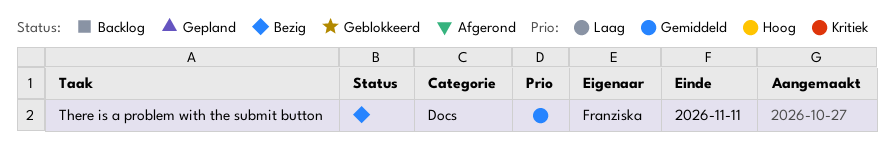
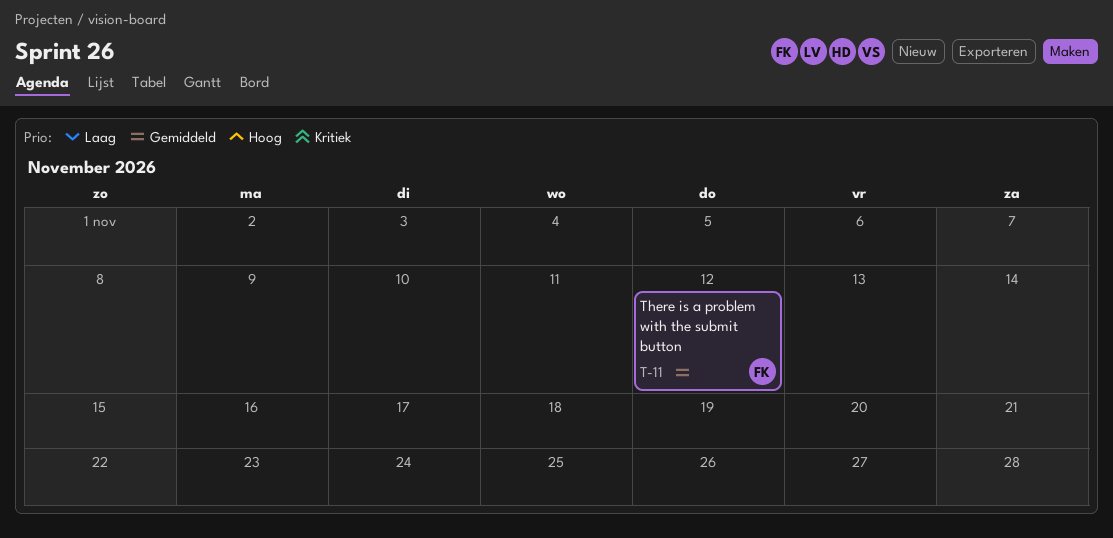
There is a problem with the submit button, due: Nov 11 -> Nov 12

